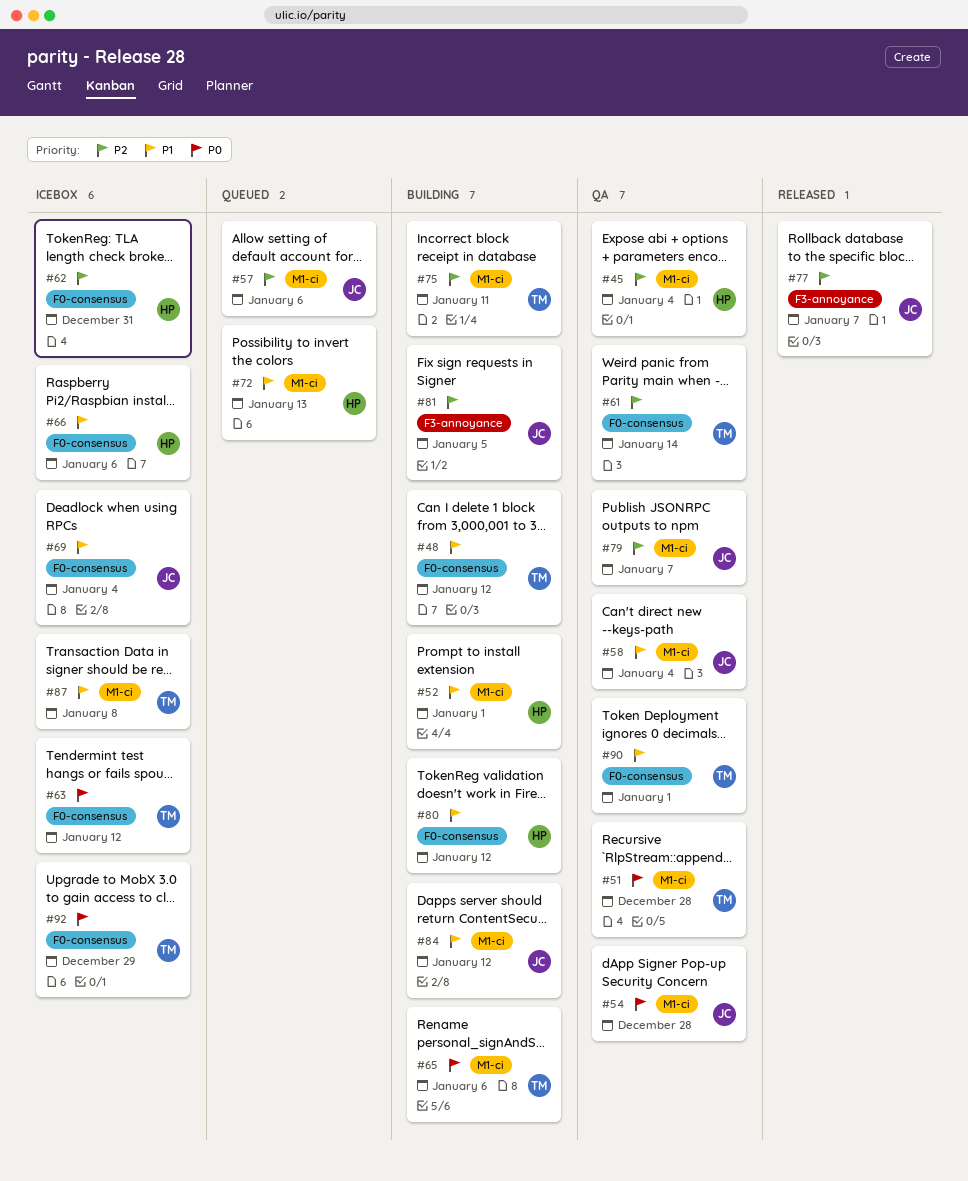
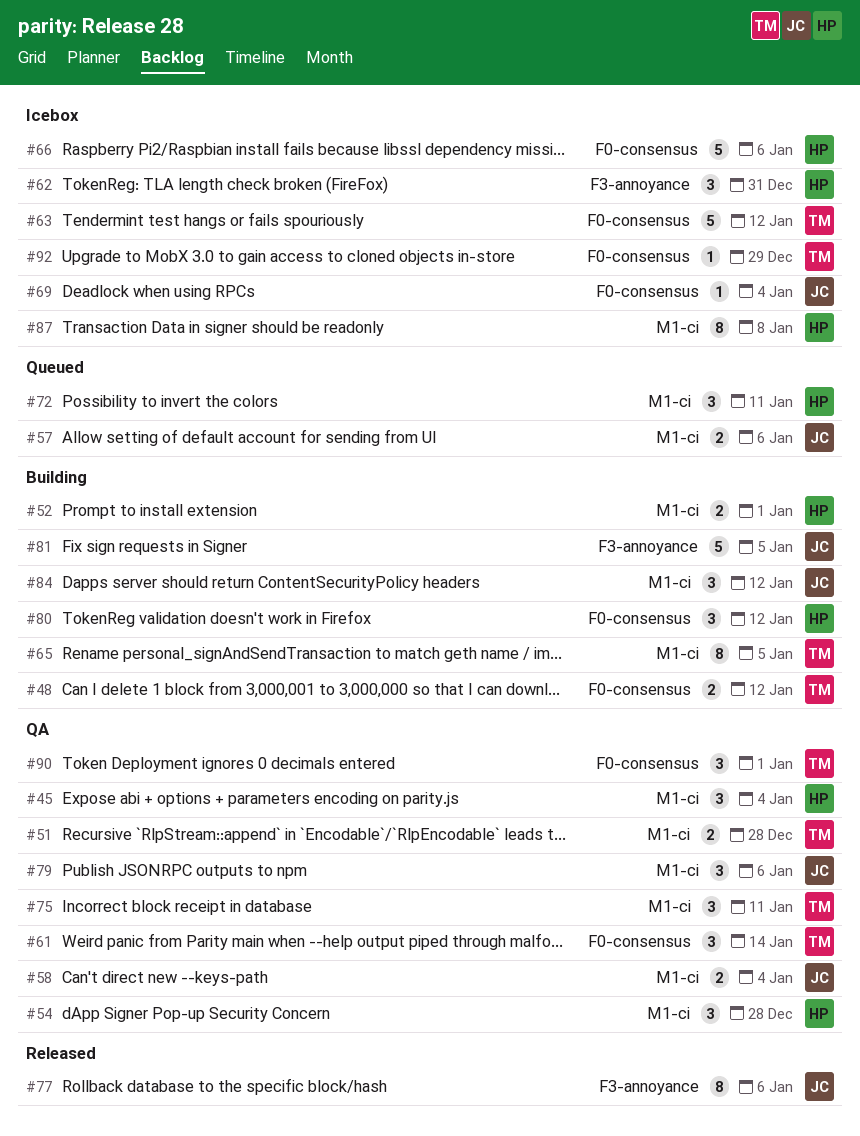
#54, owner: JC -> HP
#62, label: F0-consensus -> F3-annoyance
#65, due: Jan 6 -> Jan 5
#72, due: Jan 13 -> Jan 11
#75, status: Building -> QA
#77, due: Jan 7 -> Jan 6
#79, due: Jan 7 -> Jan 6
#87, owner: TM -> HP

